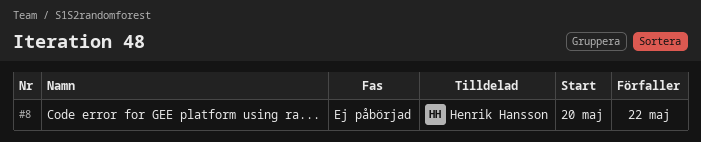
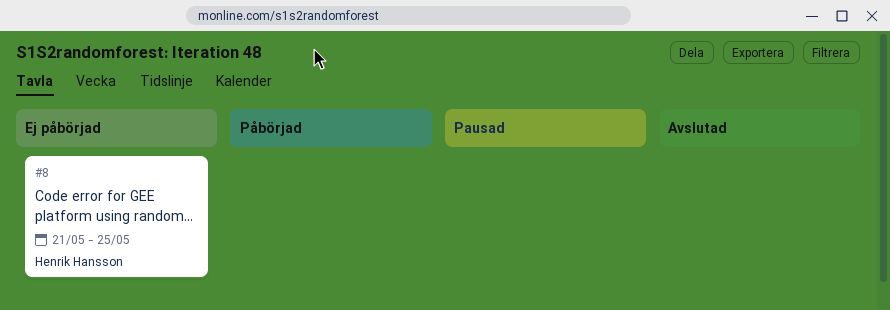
#8, start: May 20 -> May 21
#8, due: May 22 -> May 25

